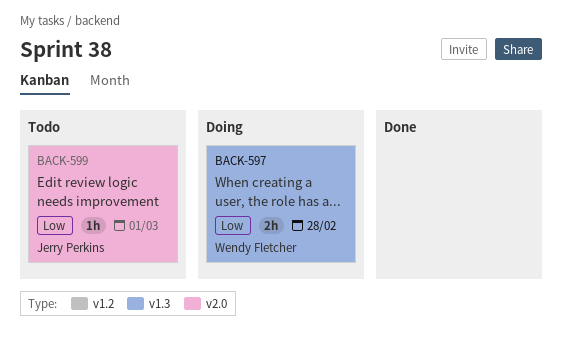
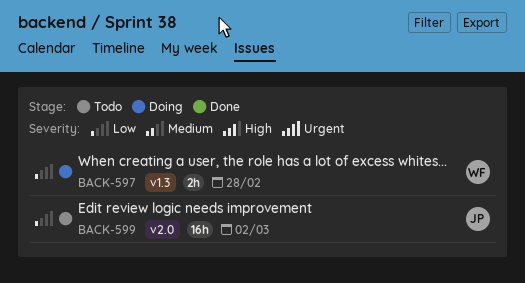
BACK-599, estimate: 1h -> 16h
BACK-599, due: Mar 1 -> Mar 2

